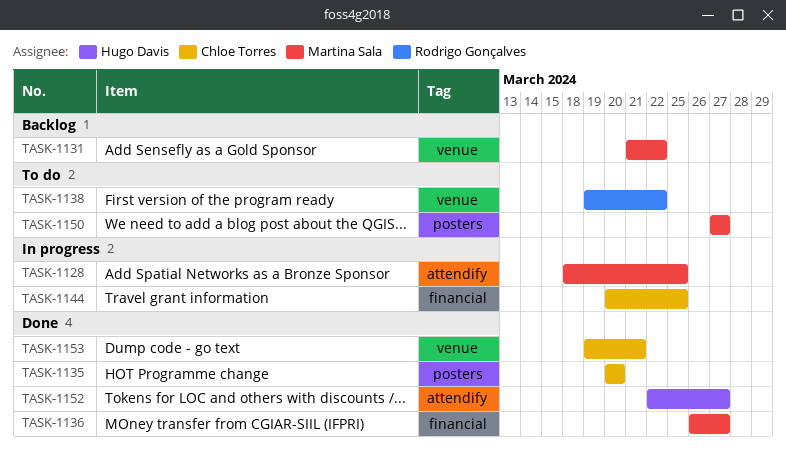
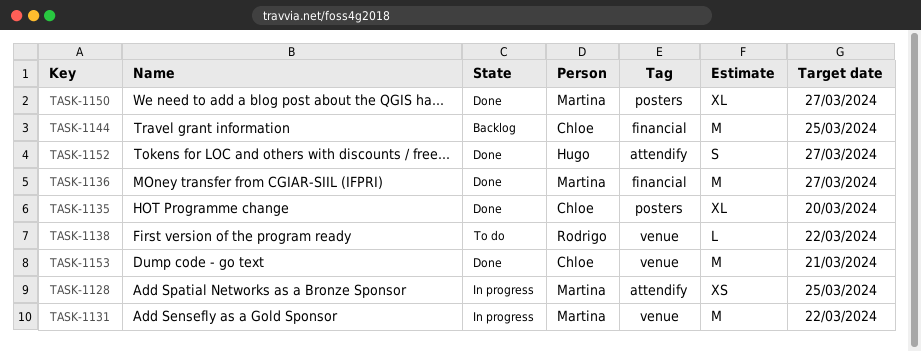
TASK-1131, status: Backlog -> In progress
TASK-1144, status: In progress -> Backlog
TASK-1150, status: To do -> Done

